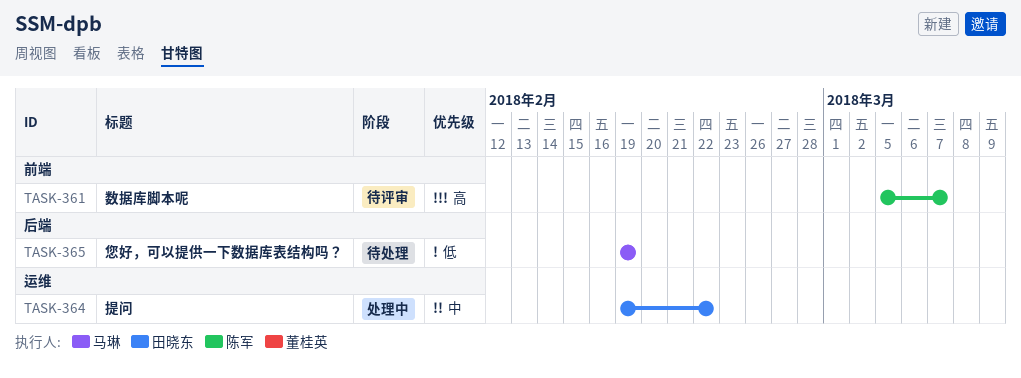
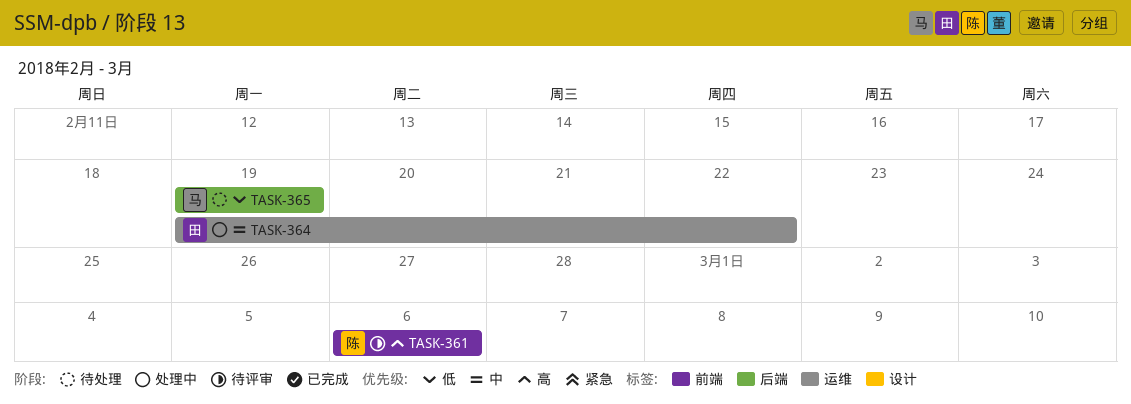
TASK-361, start: Mar 5 -> Mar 6
TASK-361, due: Mar 7 -> Mar 6

